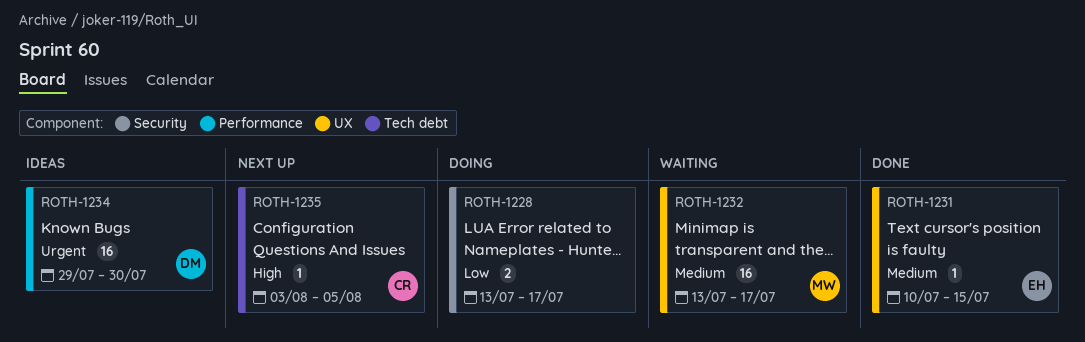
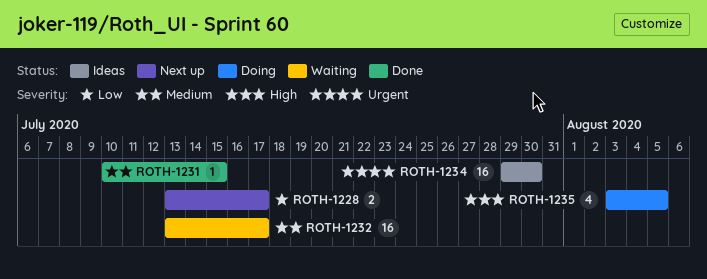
ROTH-1228, status: Doing -> Next up
ROTH-1235, status: Next up -> Doing
ROTH-1235, estimate: 1 -> 4

